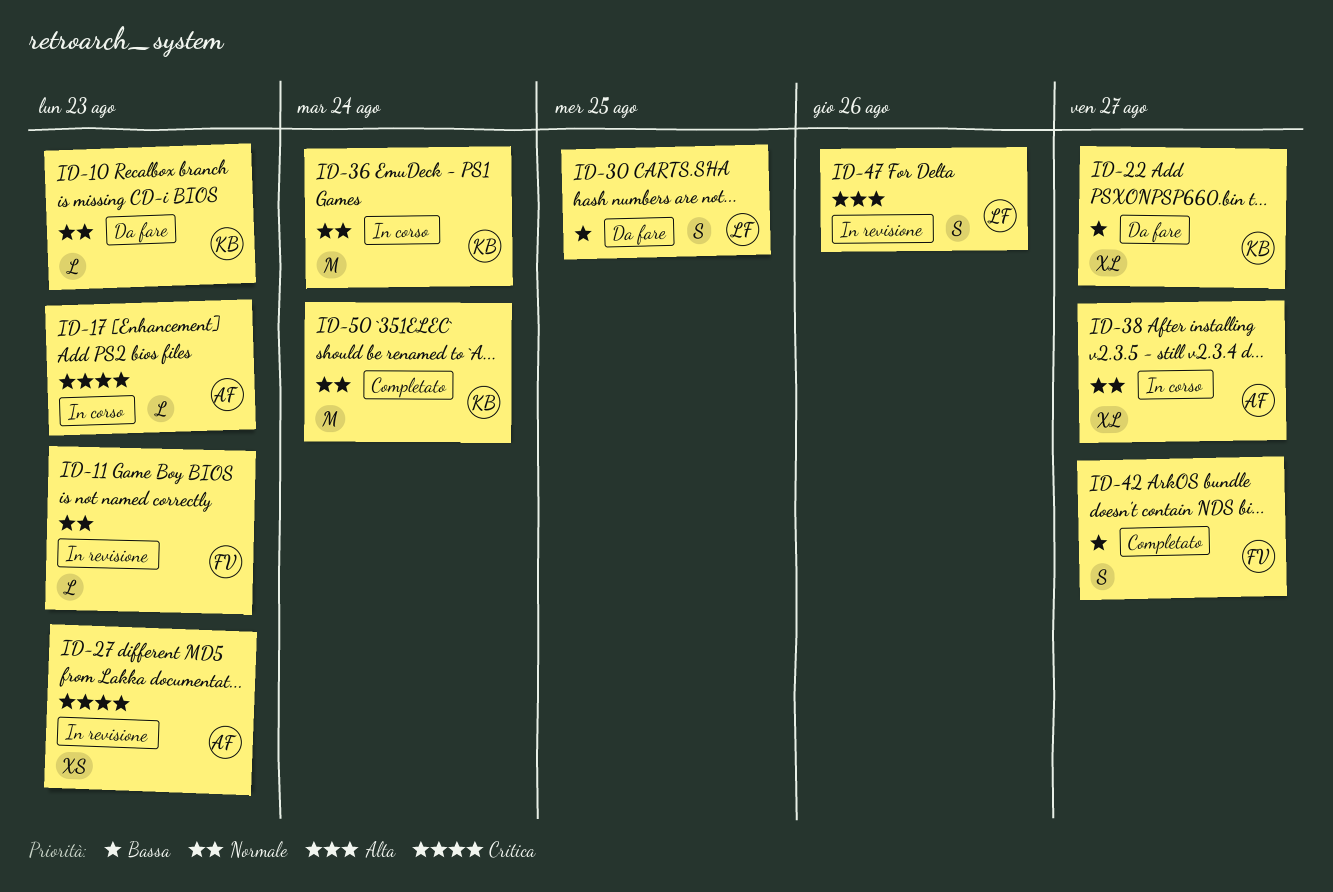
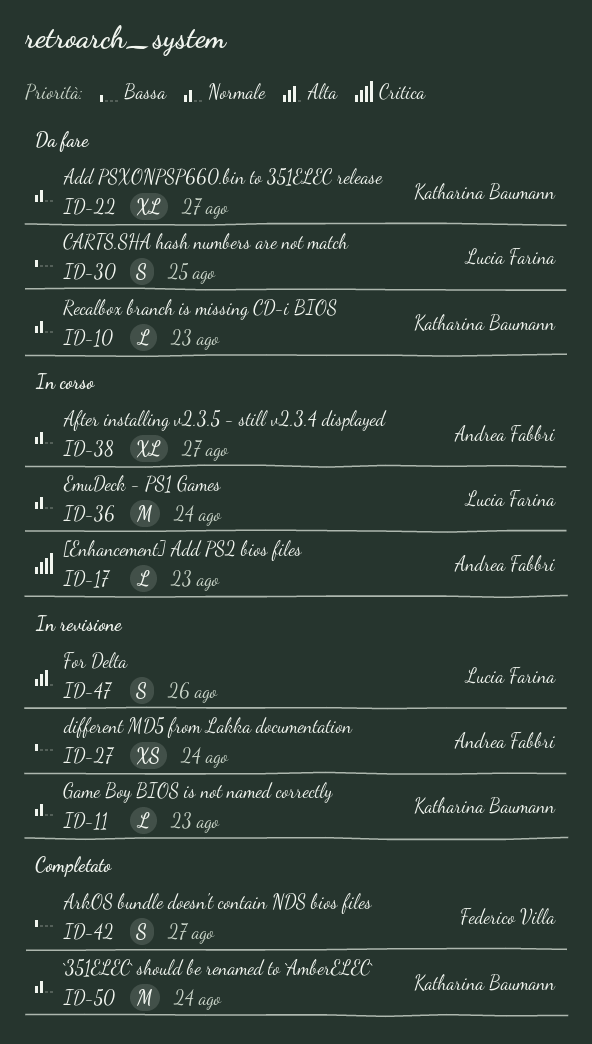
ID-11, owner: Federico Villa -> Katharina Baumann
ID-22, priority: Bassa -> Normale
ID-27, priority: Critica -> Bassa
ID-27, due: Aug 23 -> Aug 24
ID-36, owner: Katharina Baumann -> Lucia Farina

